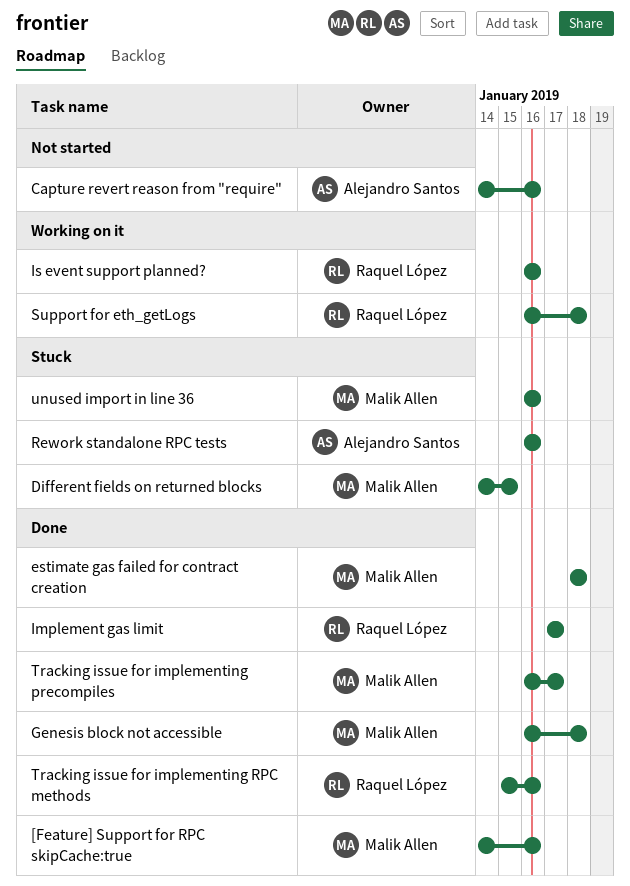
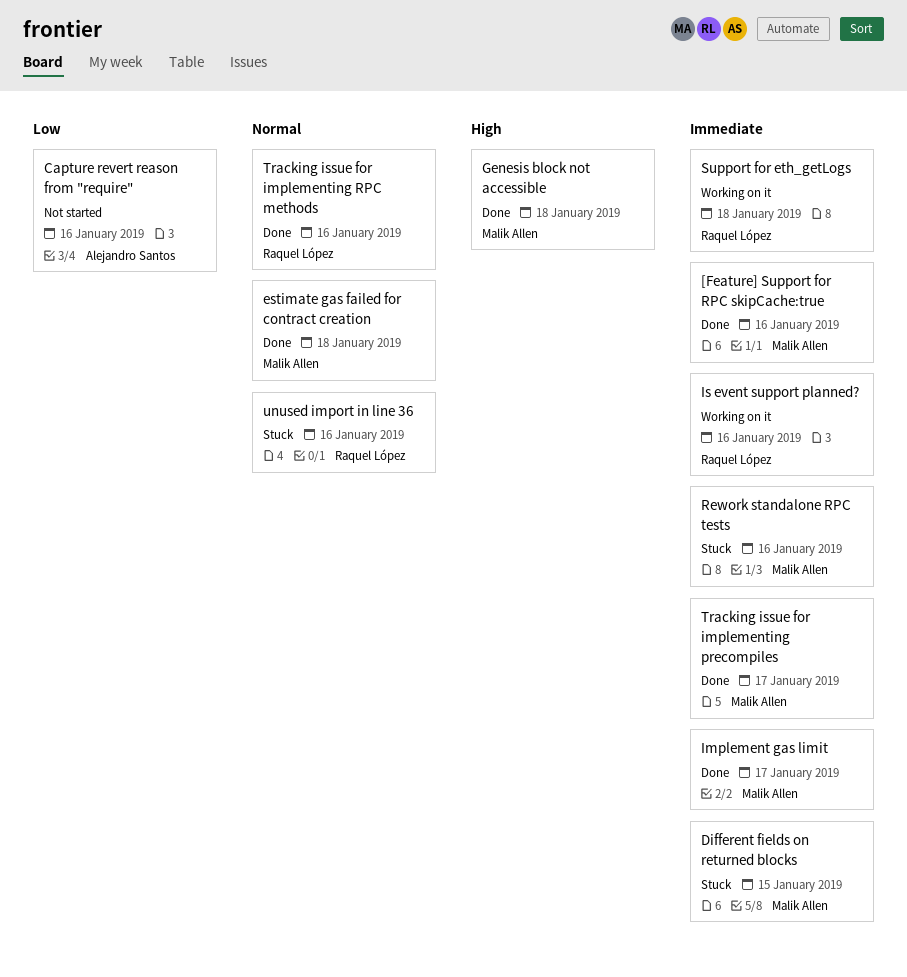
Implement gas limit, owner: Raquel López -> Malik Allen
Rework standalone RPC tests, owner: Alejandro Santos -> Malik Allen
unused import in line 36, owner: Malik Allen -> Raquel López

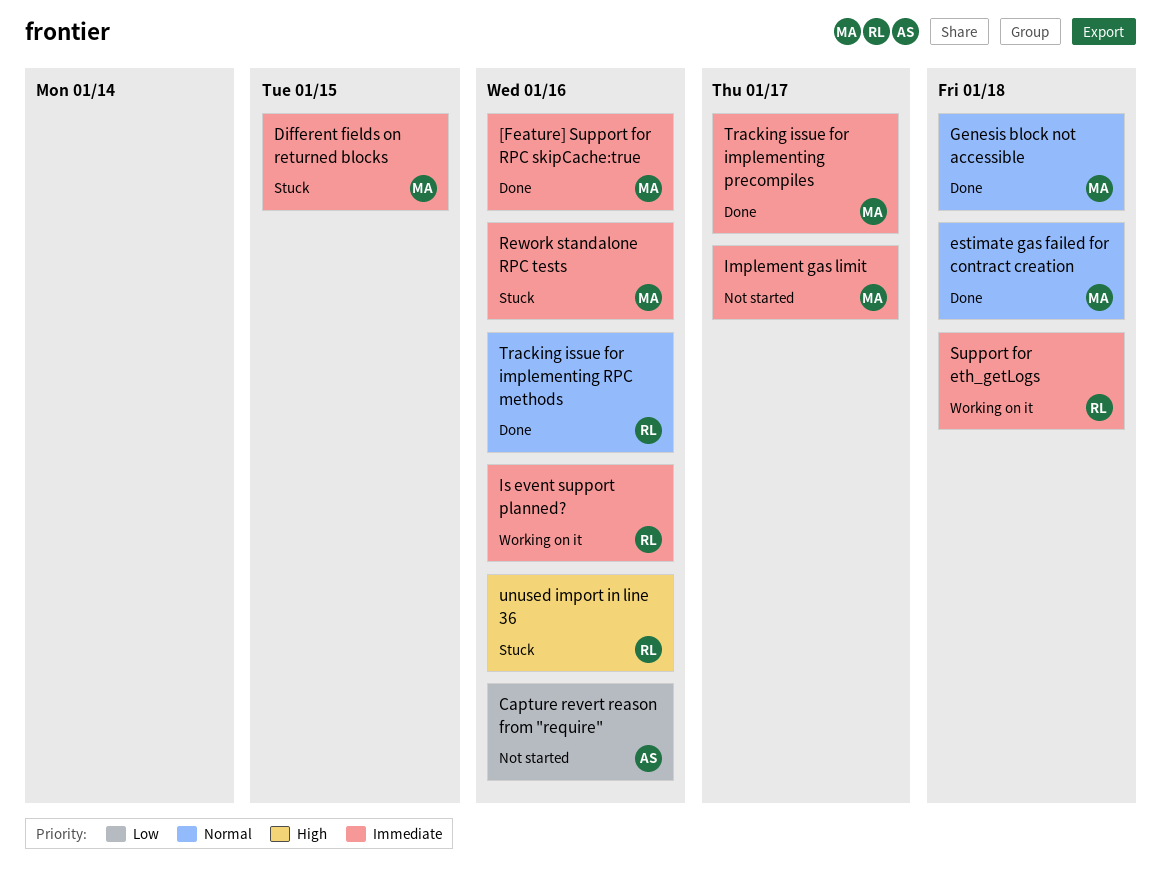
Genesis block not accessible, priority: High -> Normal
Implement gas limit, status: Done -> Not started
unused import in line 36, priority: Normal -> High

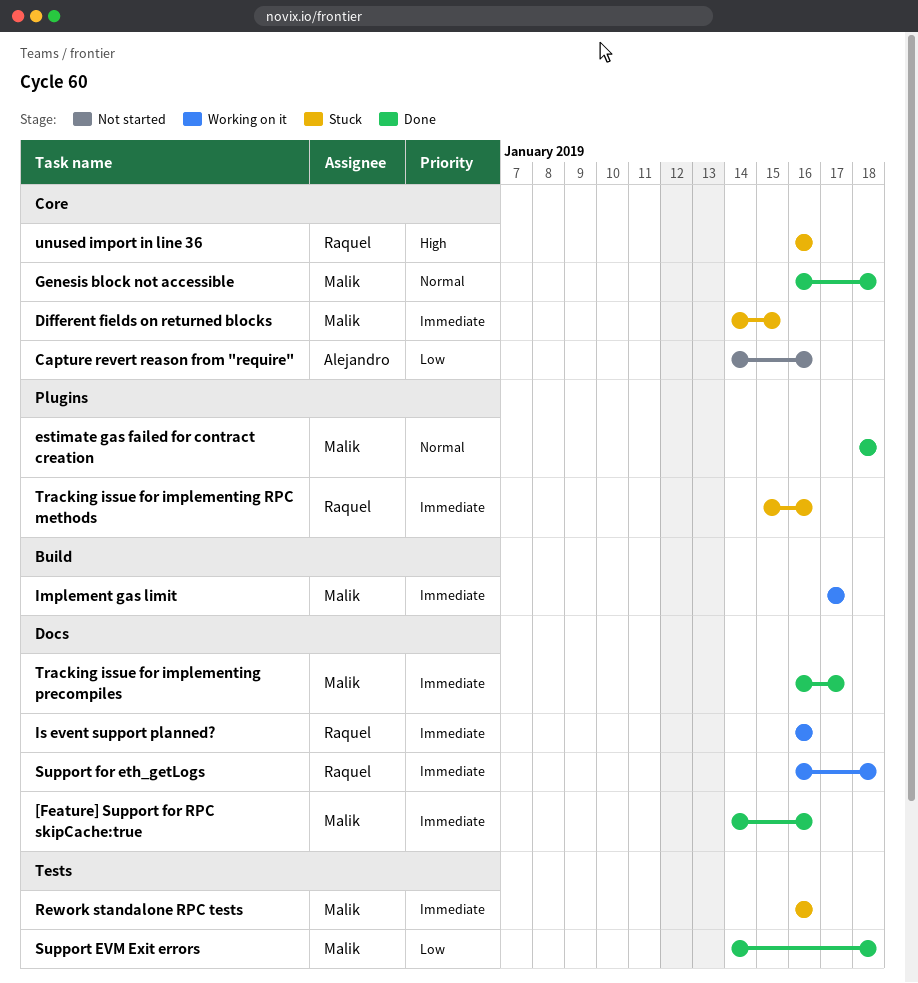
Implement gas limit, status: Not started -> Working on it
Support EVM Exit errors: none -> present
Tracking issue for implementing RPC methods, status: Done -> Stuck
Tracking issue for implementing RPC methods, priority: Normal -> Immediate

